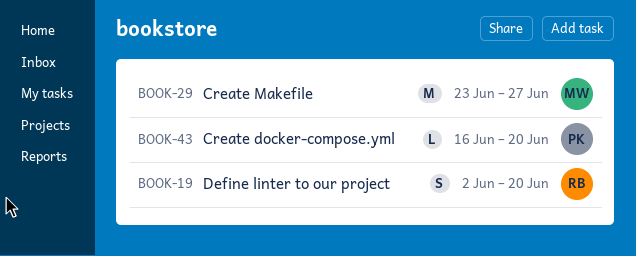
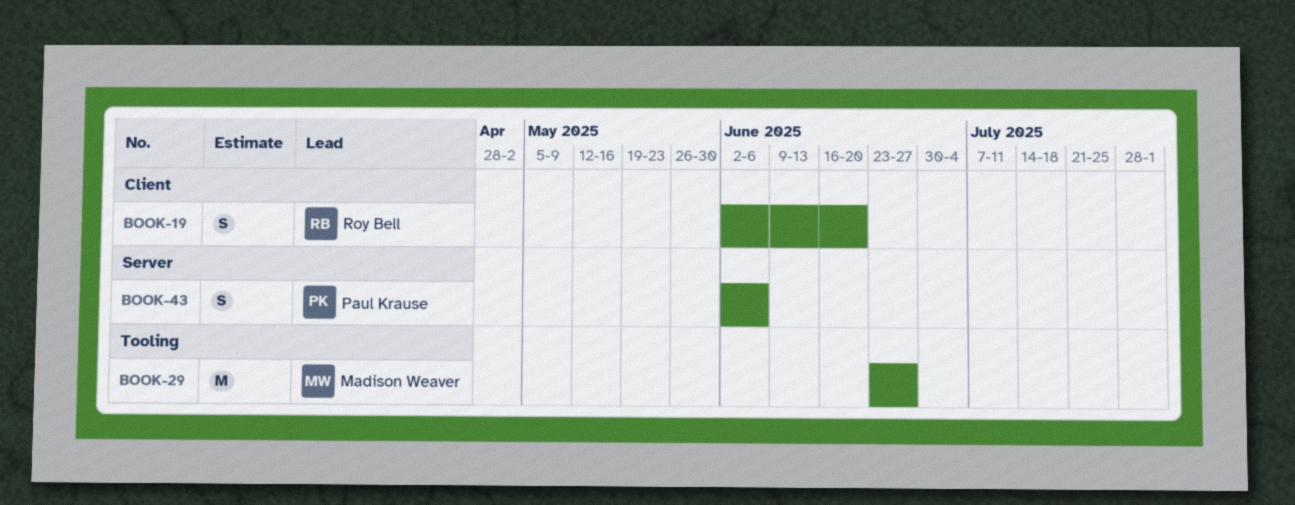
BOOK-43, estimate: L -> S
BOOK-43, start: Jun 16 -> Jun 2
BOOK-43, due: Jun 20 -> Jun 6

